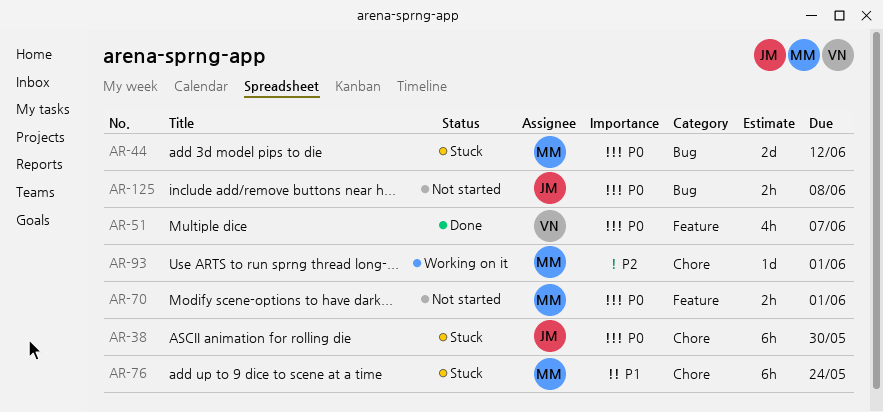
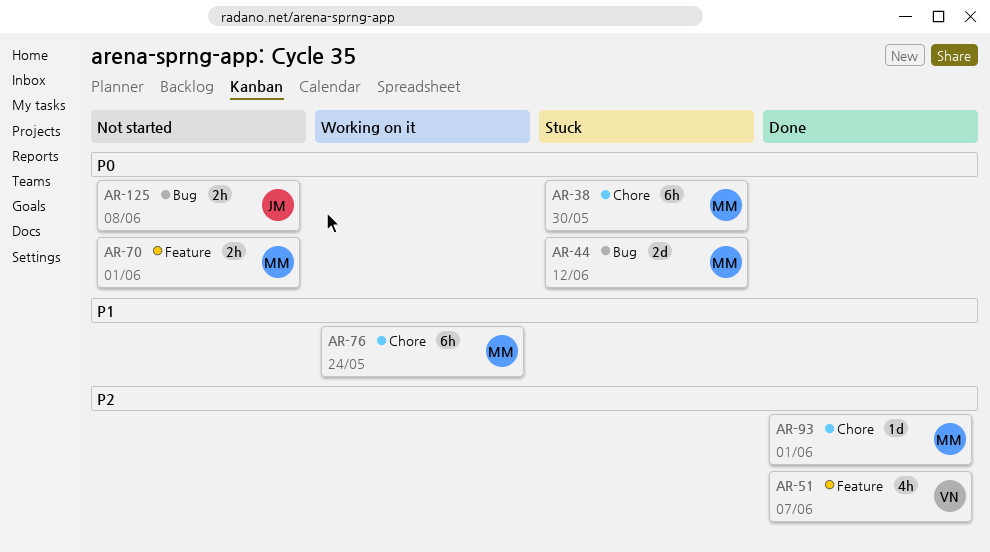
AR-38, owner: JM -> MM
AR-51, priority: P0 -> P2
AR-76, status: Stuck -> Working on it
AR-93, status: Working on it -> Done

